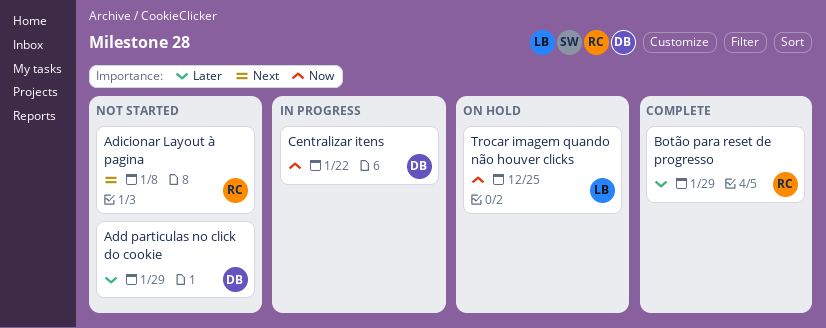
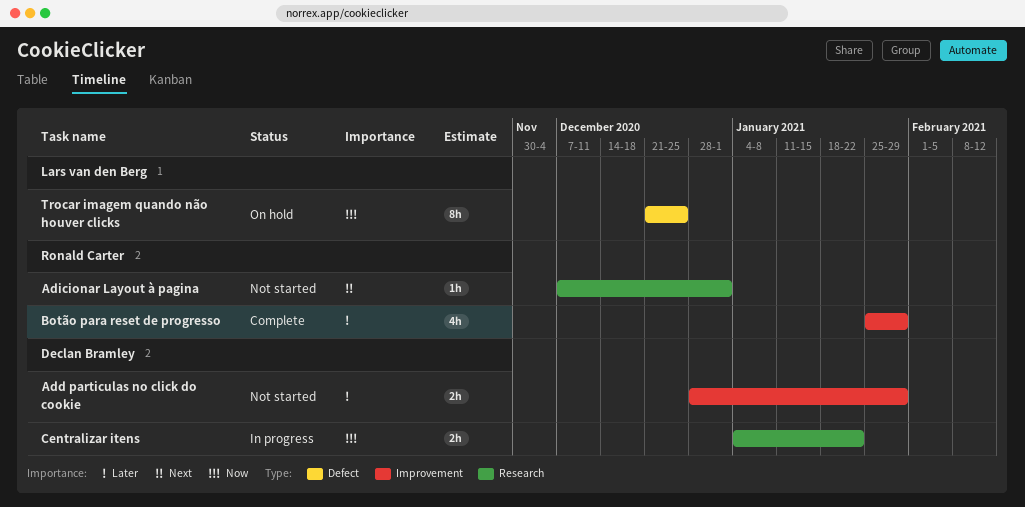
Adicionar Layout à pagina, due: Jan 8 -> Jan 1

